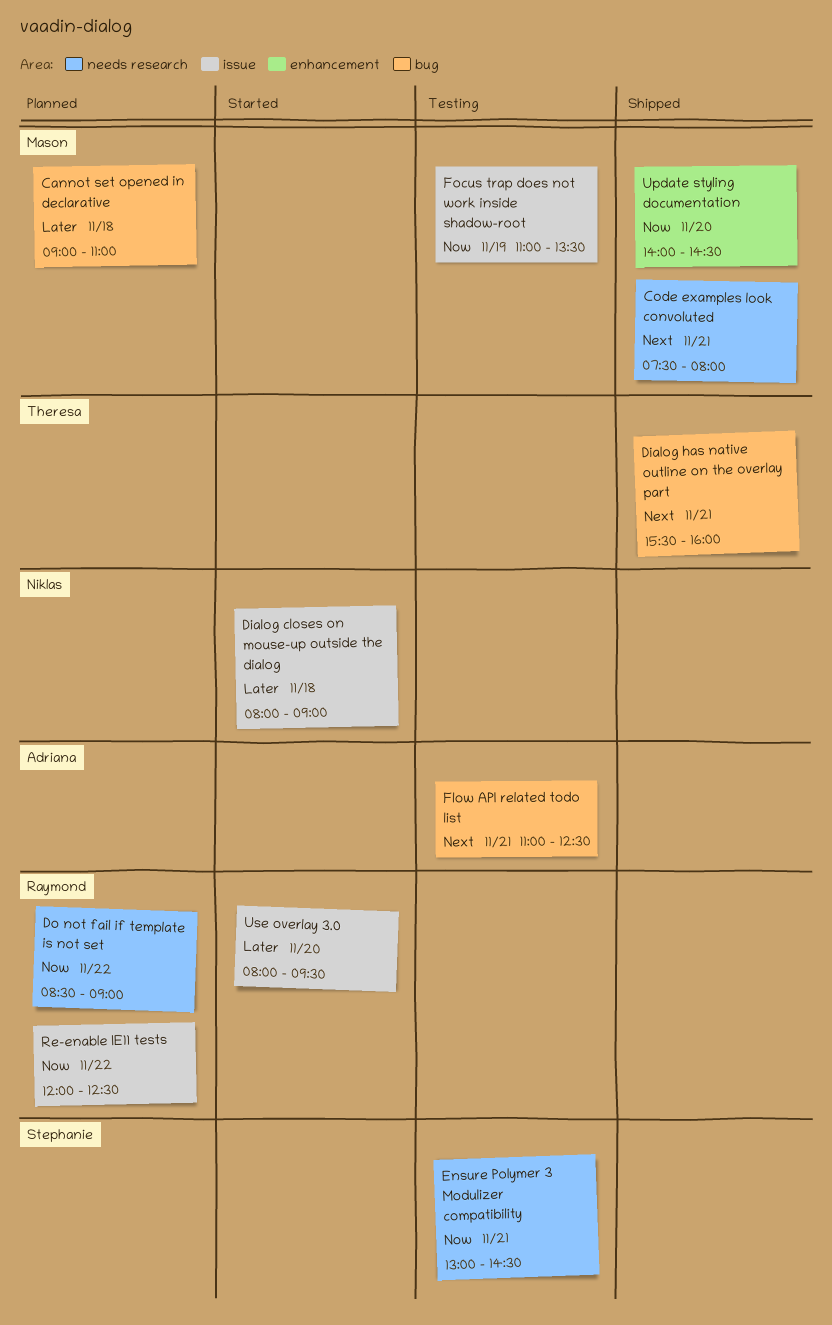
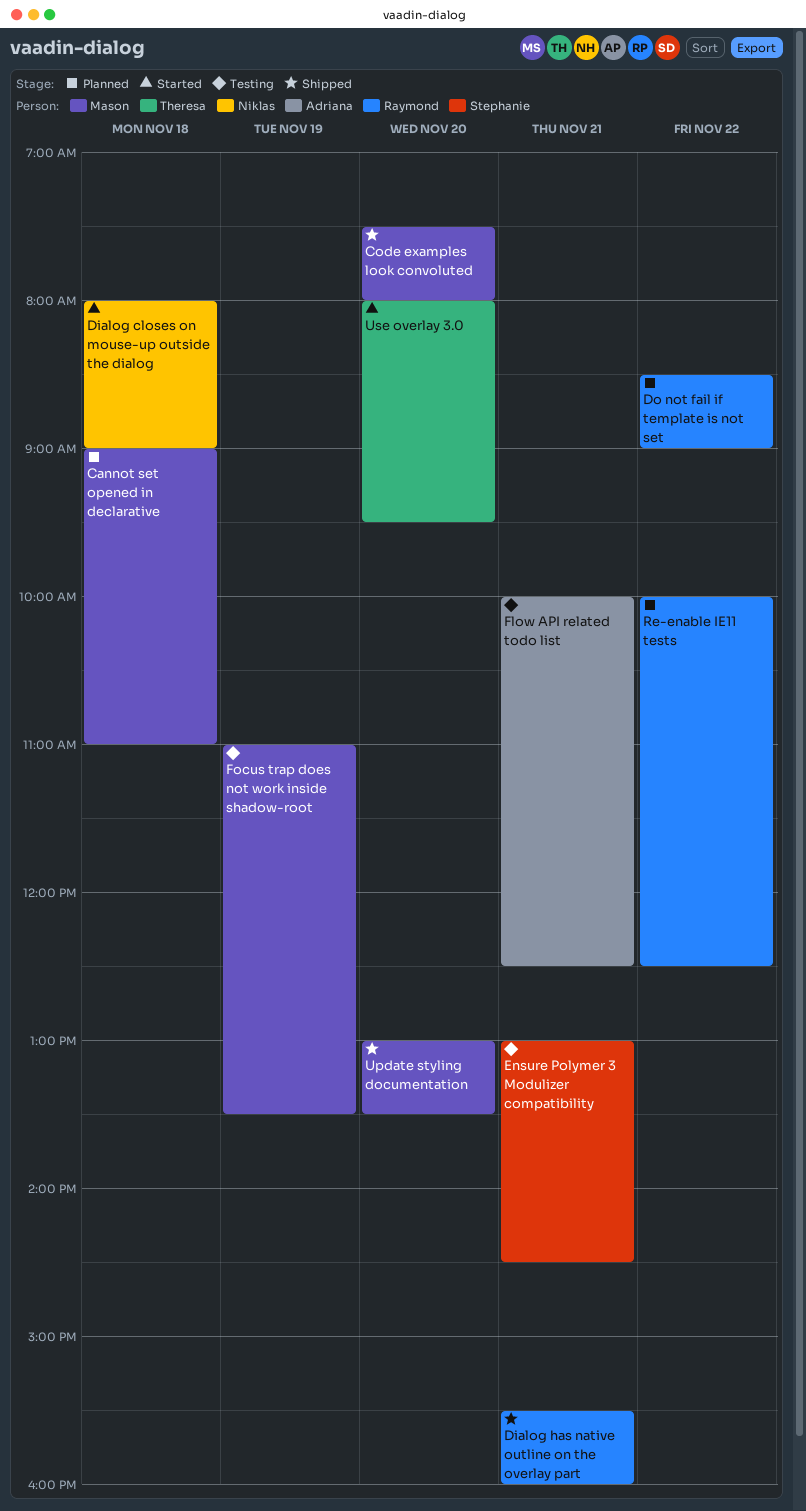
Code examples look convoluted, day: Nov 21 -> Nov 20
Dialog has native outline on the overlay part, owner: Theresa -> Raymond
Flow API related todo list, begins: 11:00 -> 10:00
Re-enable IE11 tests, begins: 12:00 -> 10:00
Update styling documentation, begins: 14:00 -> 13:00
Update styling documentation, ends: 14:30 -> 13:30
Use overlay 3.0, owner: Raymond -> Theresa

